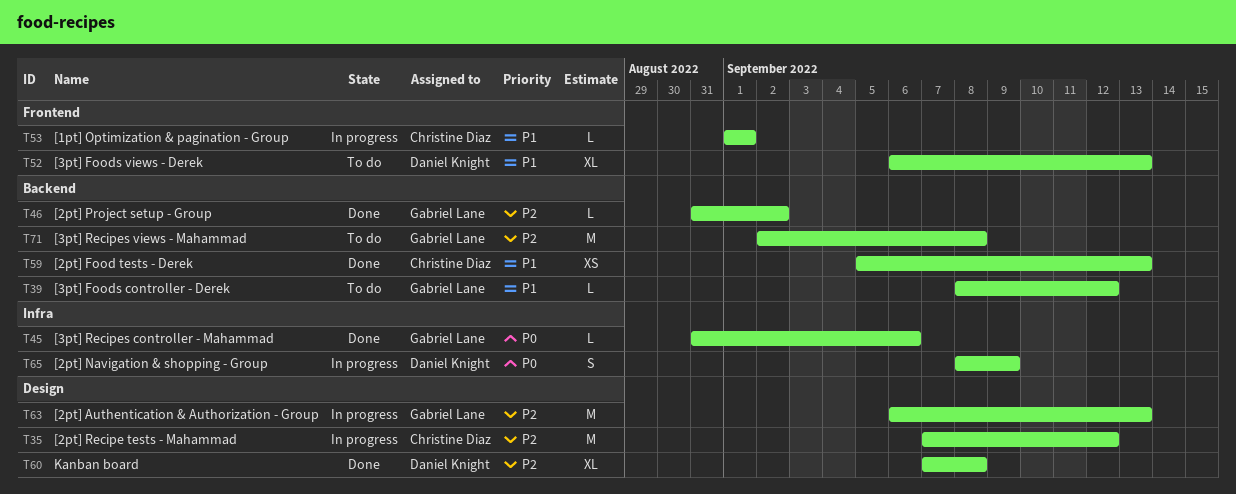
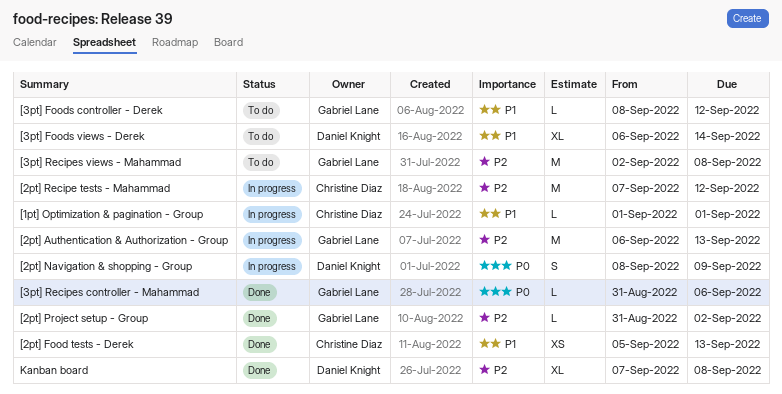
[3pt] Foods views - Derek, due: Sep 13 -> Sep 14

